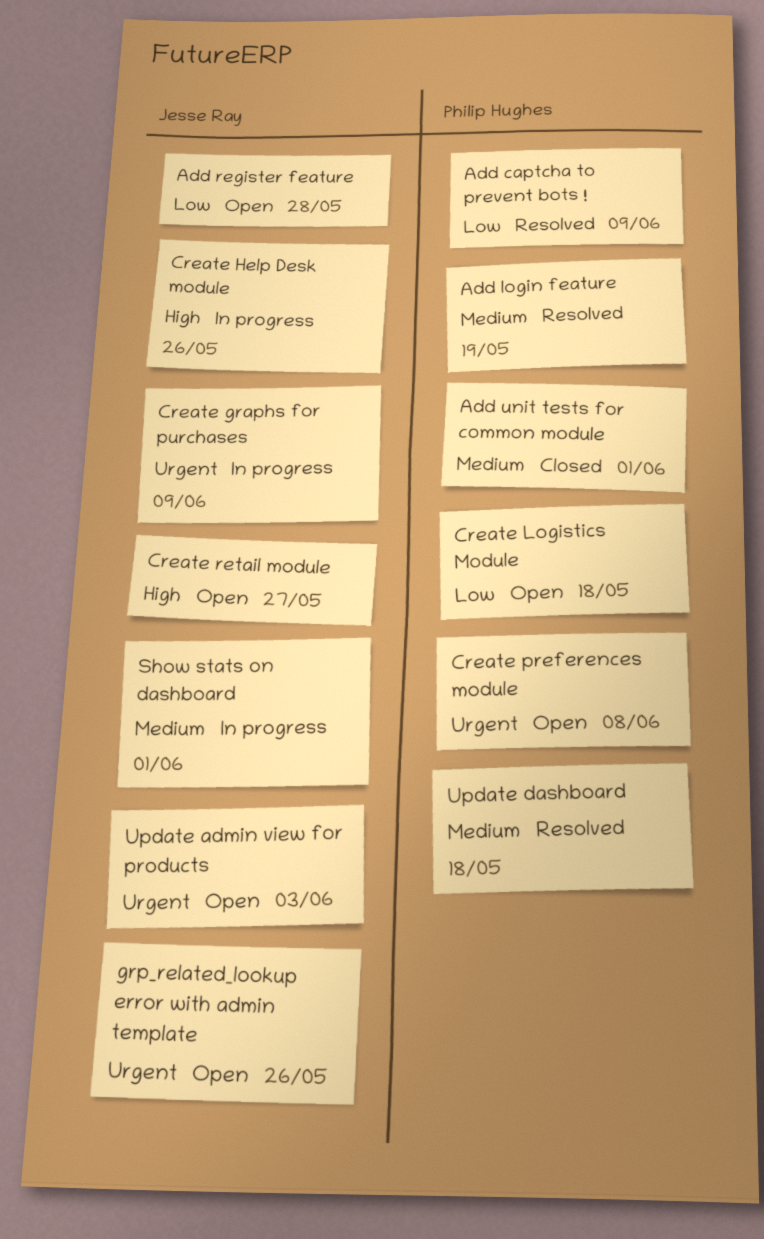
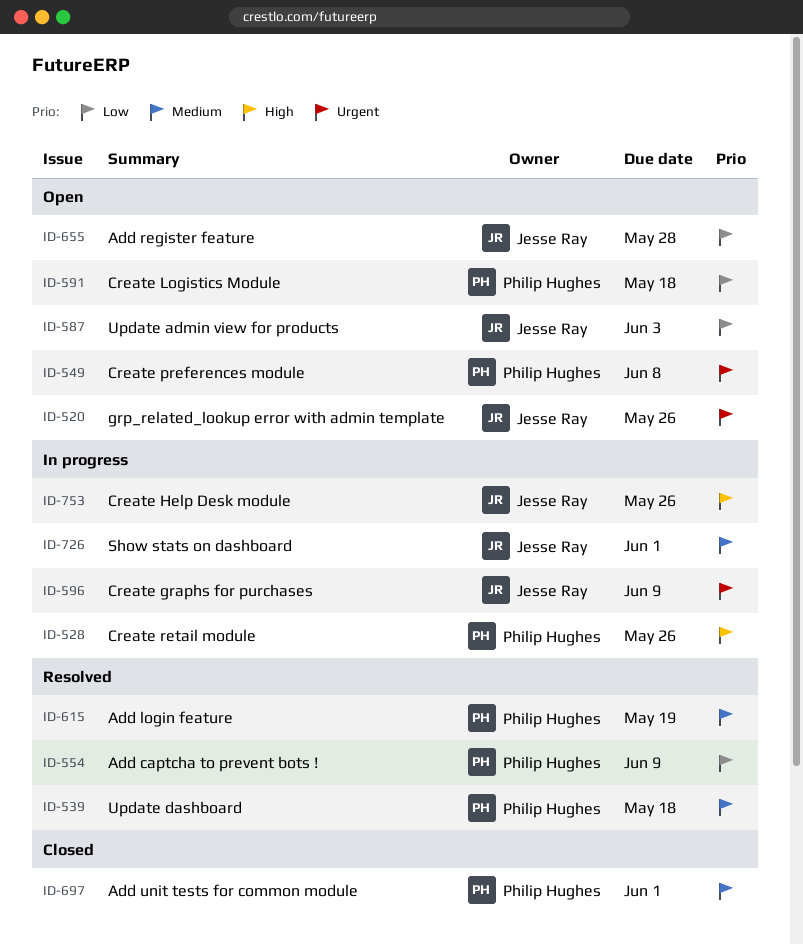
Create retail module, status: Open -> In progress
Create retail module, owner: Jesse Ray -> Philip Hughes
Create retail module, due: May 27 -> May 26
Update admin view for products, priority: Urgent -> Low

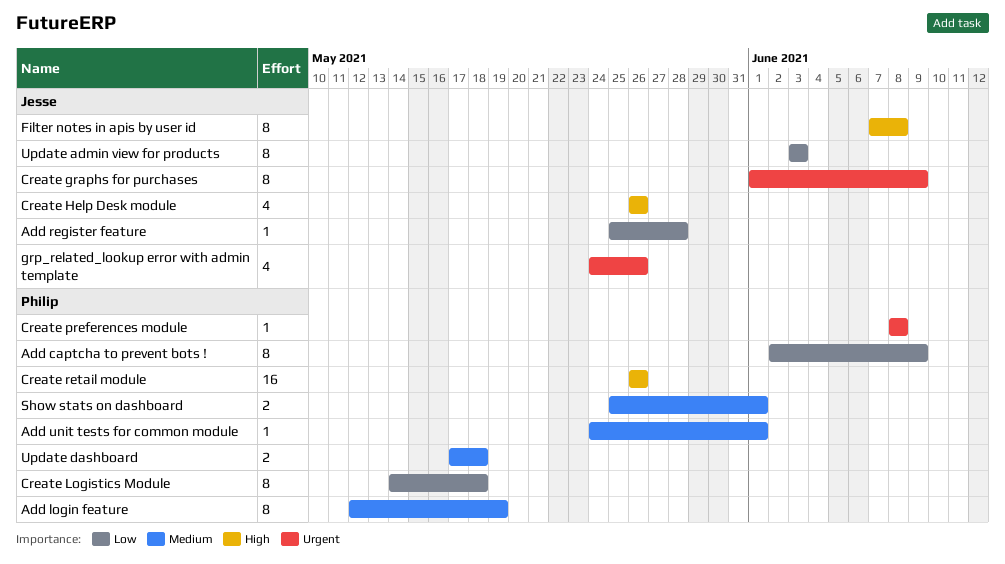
Filter notes in apis by user id: none -> present
Show stats on dashboard, owner: Jesse Ray -> Philip Hughes

